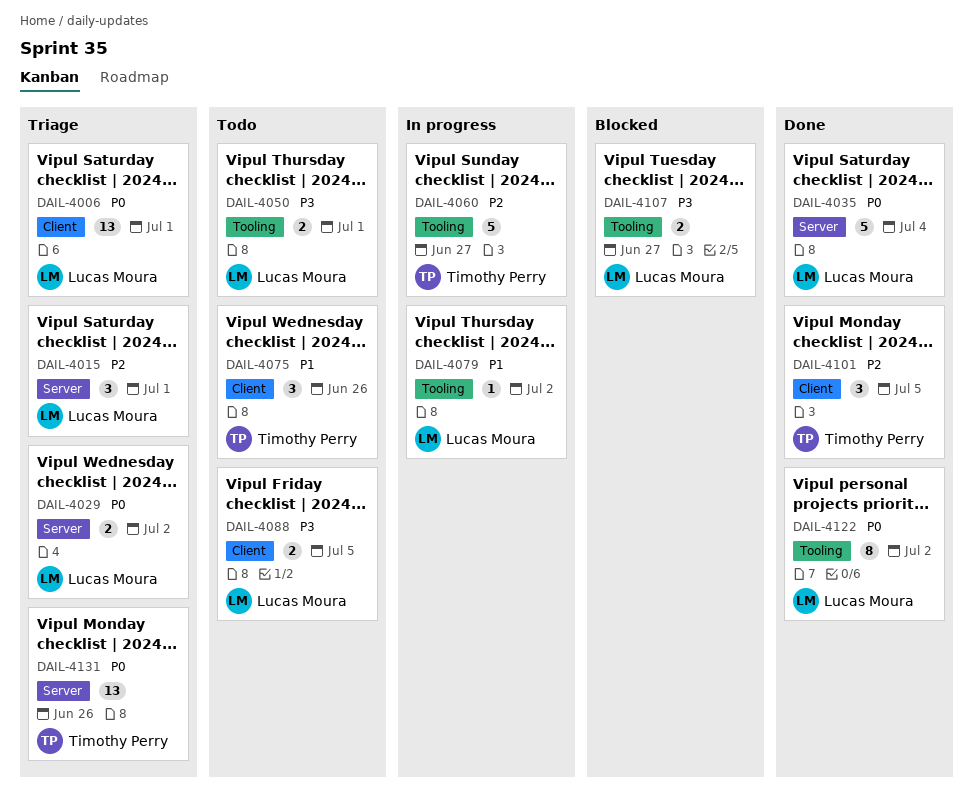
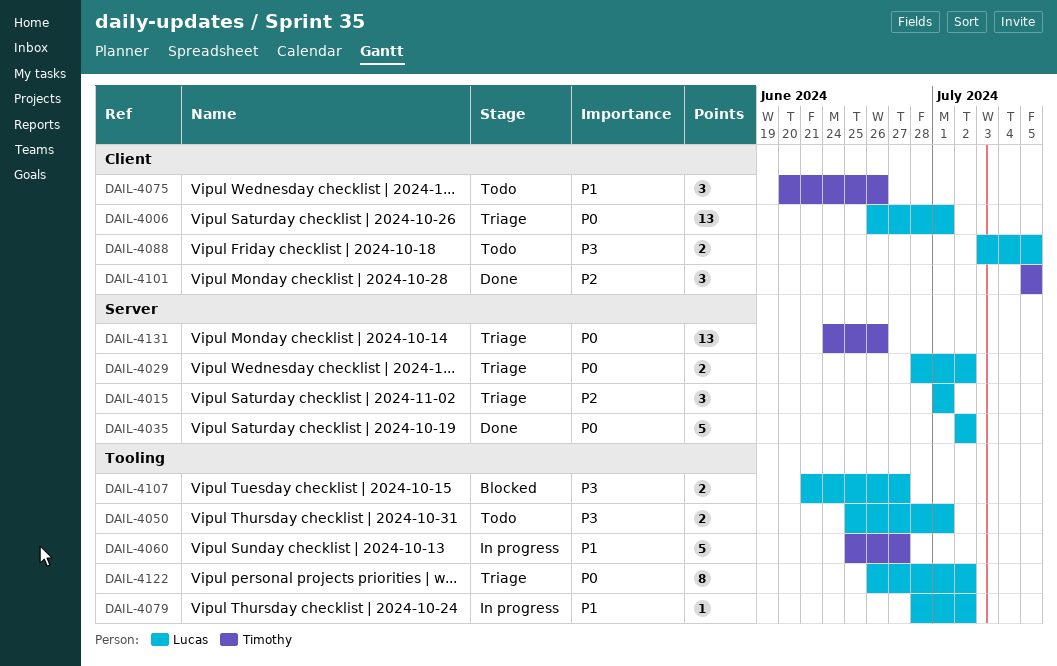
DAIL-4035, due: Jul 4 -> Jul 2
DAIL-4060, priority: P2 -> P1
DAIL-4122, status: Done -> Triage

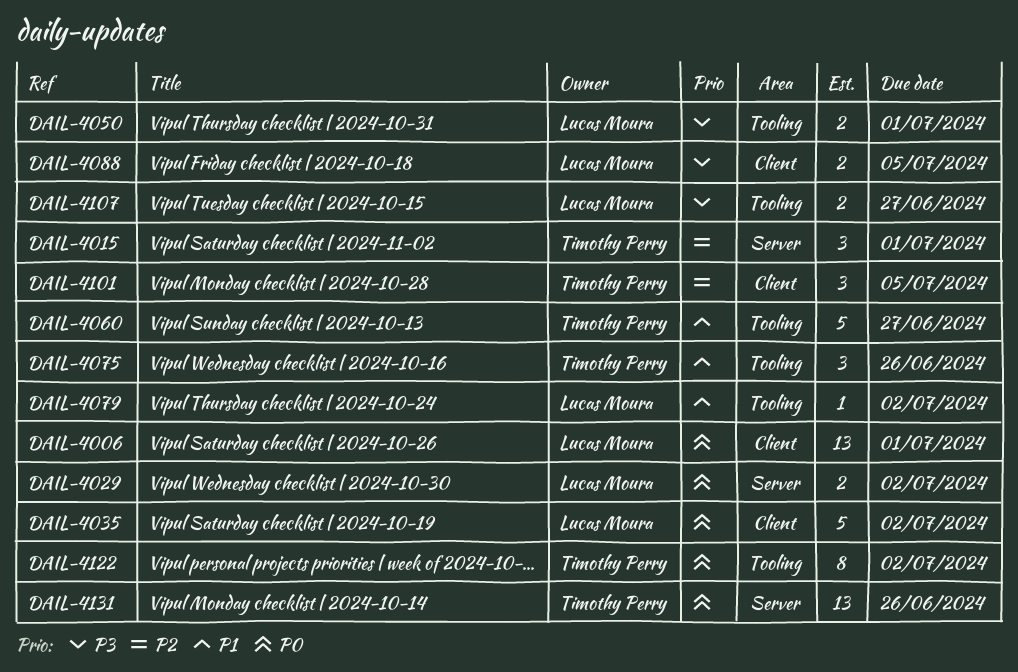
DAIL-4015, owner: Lucas Moura -> Timothy Perry
DAIL-4035, label: Server -> Client
DAIL-4075, label: Client -> Tooling
DAIL-4122, owner: Lucas Moura -> Timothy Perry

